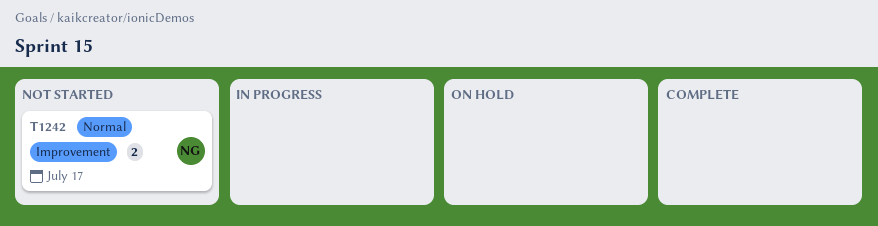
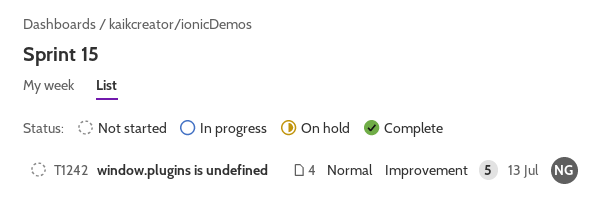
T1242, estimate: 2 -> 5
T1242, due: Jul 17 -> Jul 13

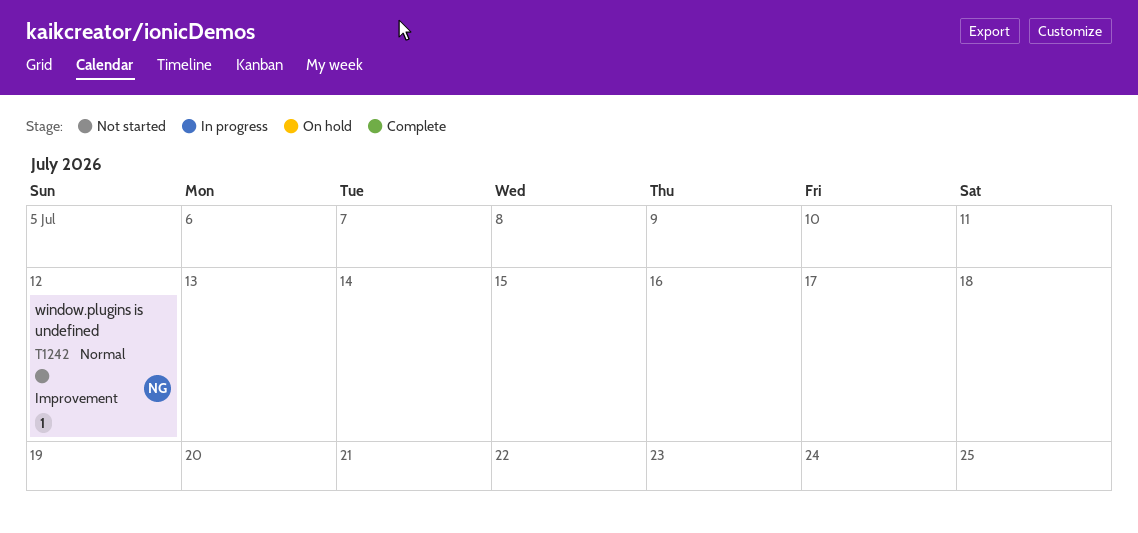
T1242, estimate: 5 -> 1
T1242, due: Jul 13 -> Jul 12

